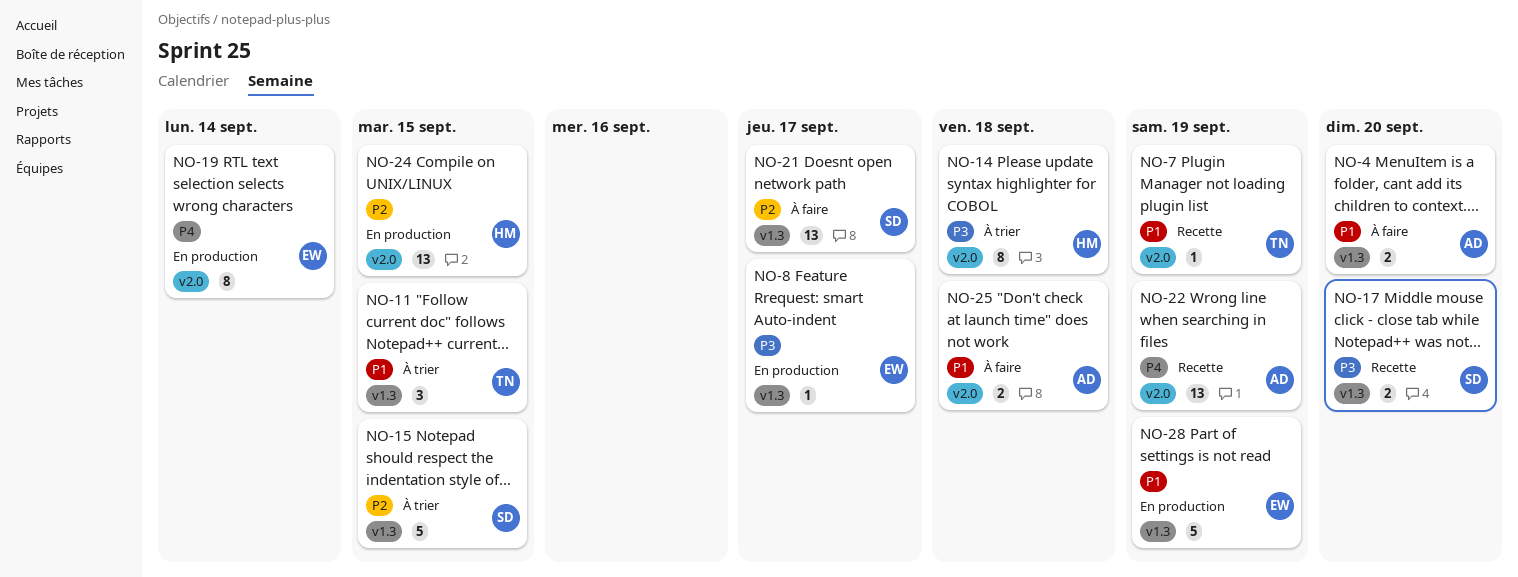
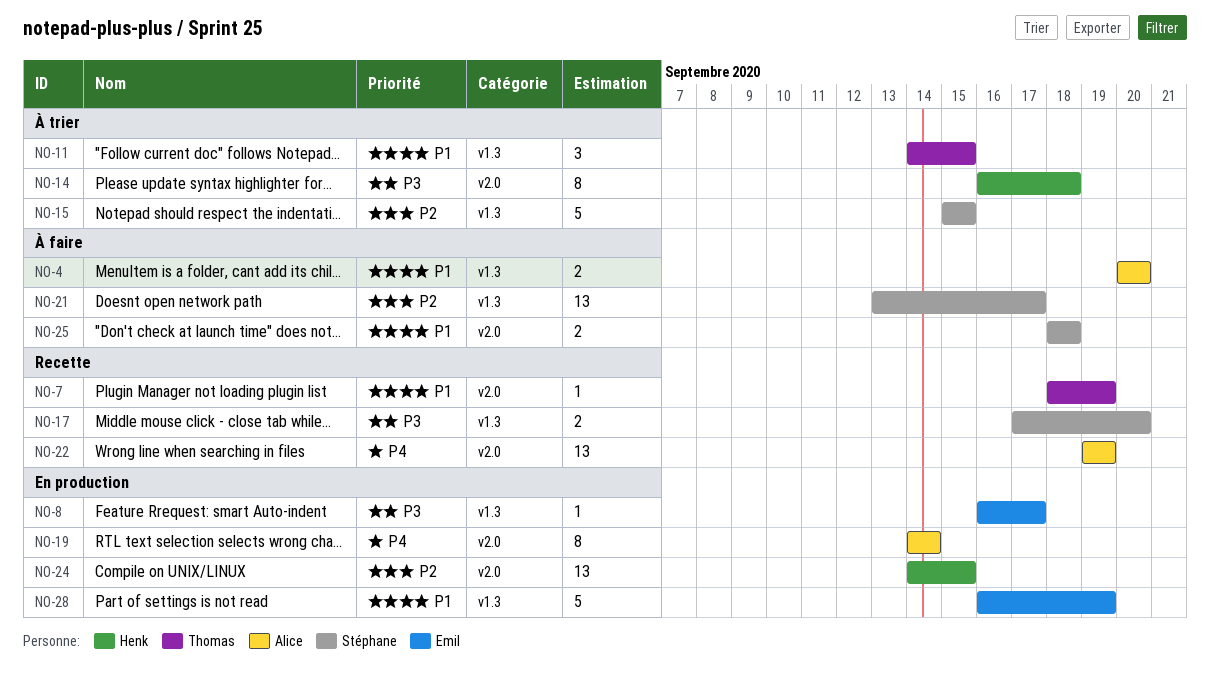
NO-19, owner: Emil -> Alice
NO-25, owner: Alice -> Stéphane

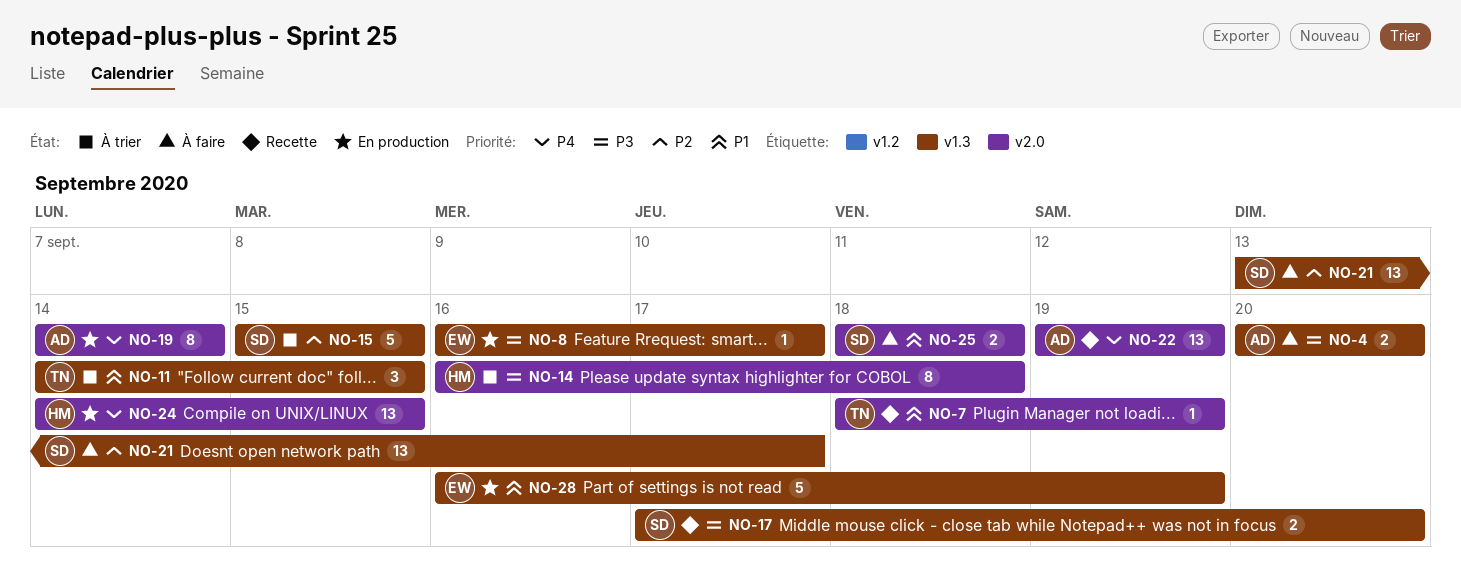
NO-4, priority: P1 -> P3
NO-24, priority: P2 -> P4

